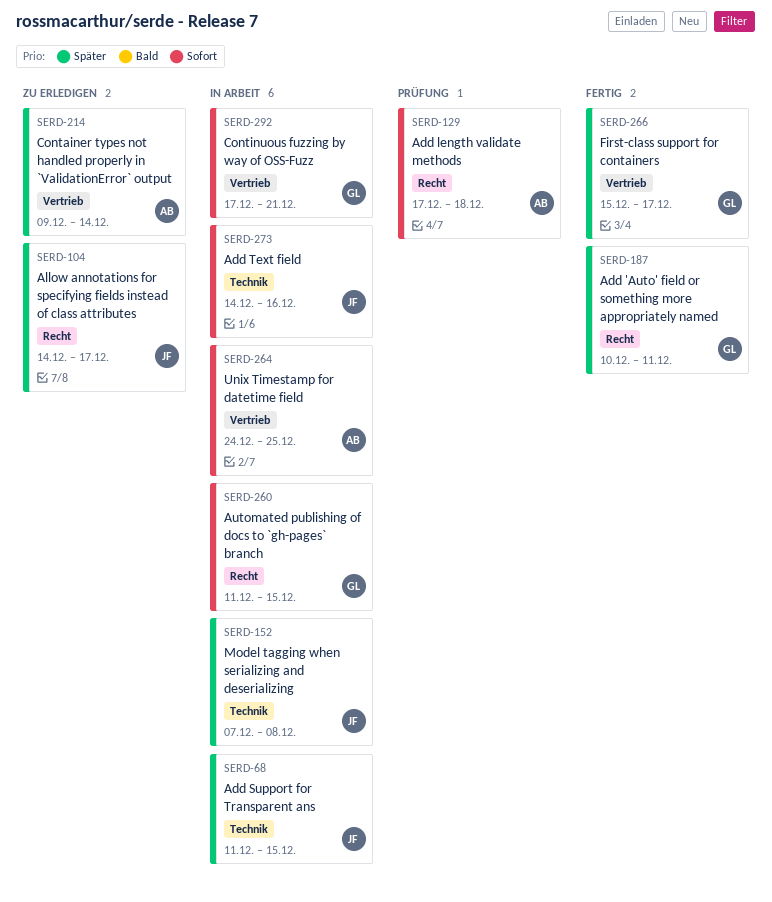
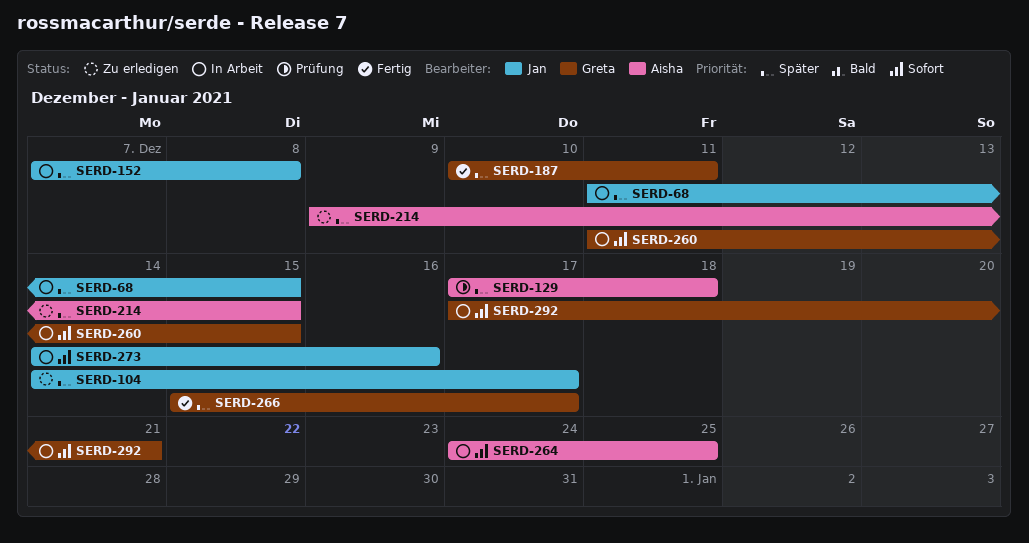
SERD-129, priority: Sofort -> Später
SERD-214, due: Dec 14 -> Dec 15

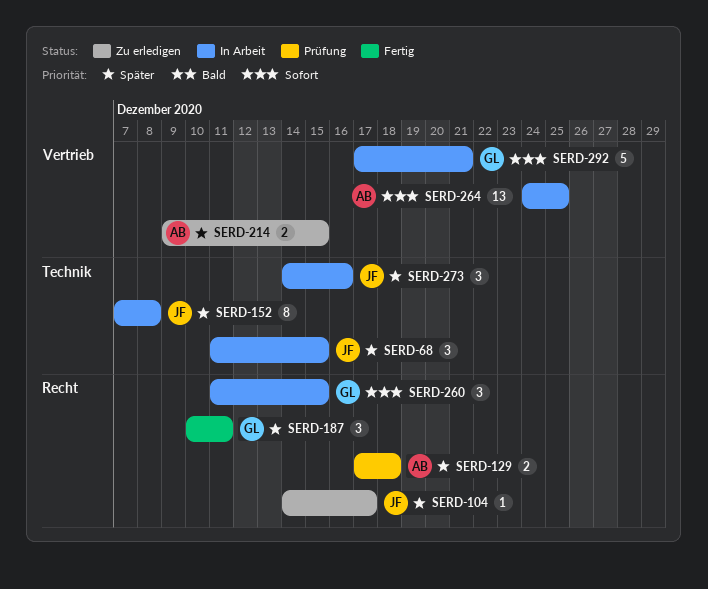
SERD-266: present -> none
SERD-273, priority: Sofort -> Später

